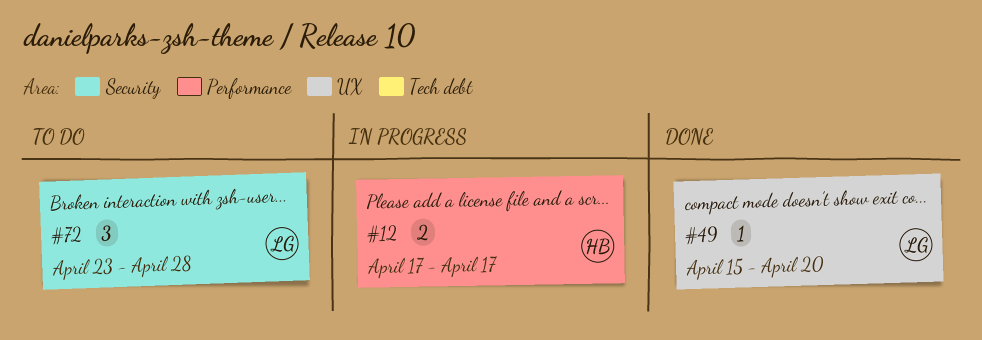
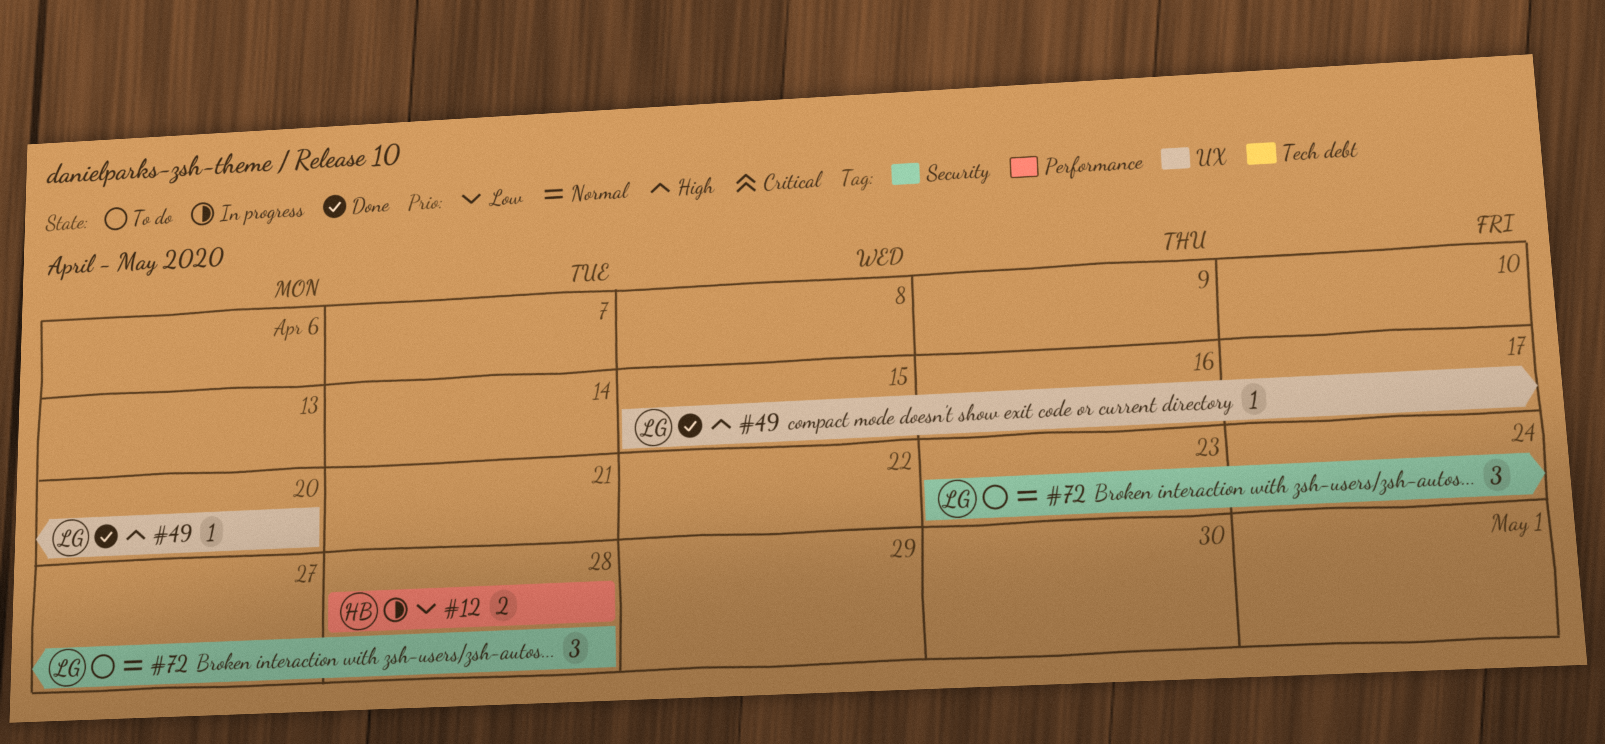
#12, start: Apr 17 -> Apr 28
#12, due: Apr 17 -> Apr 28

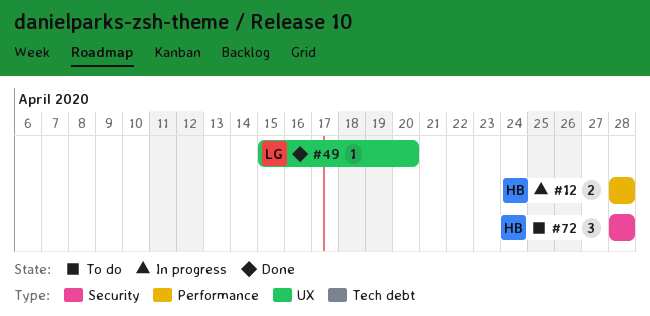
#72, owner: LG -> HB
#72, start: Apr 23 -> Apr 28

